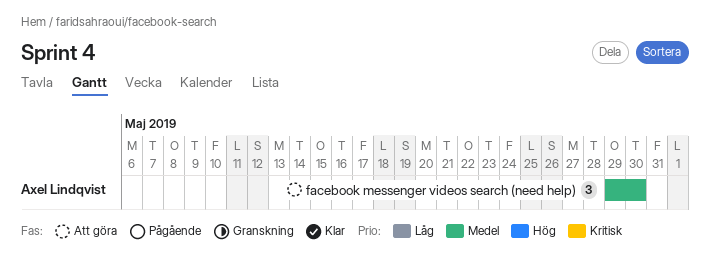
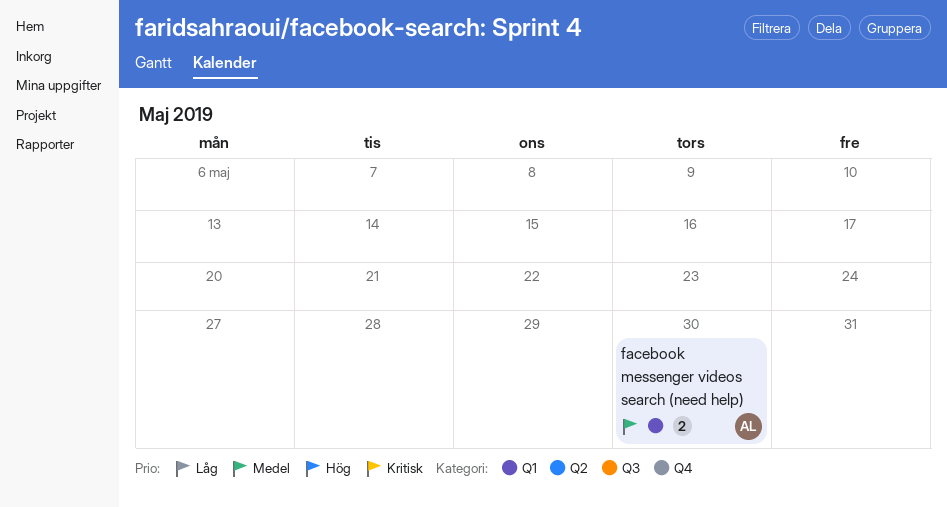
facebook messenger videos search (need help), estimate: 3 -> 2

